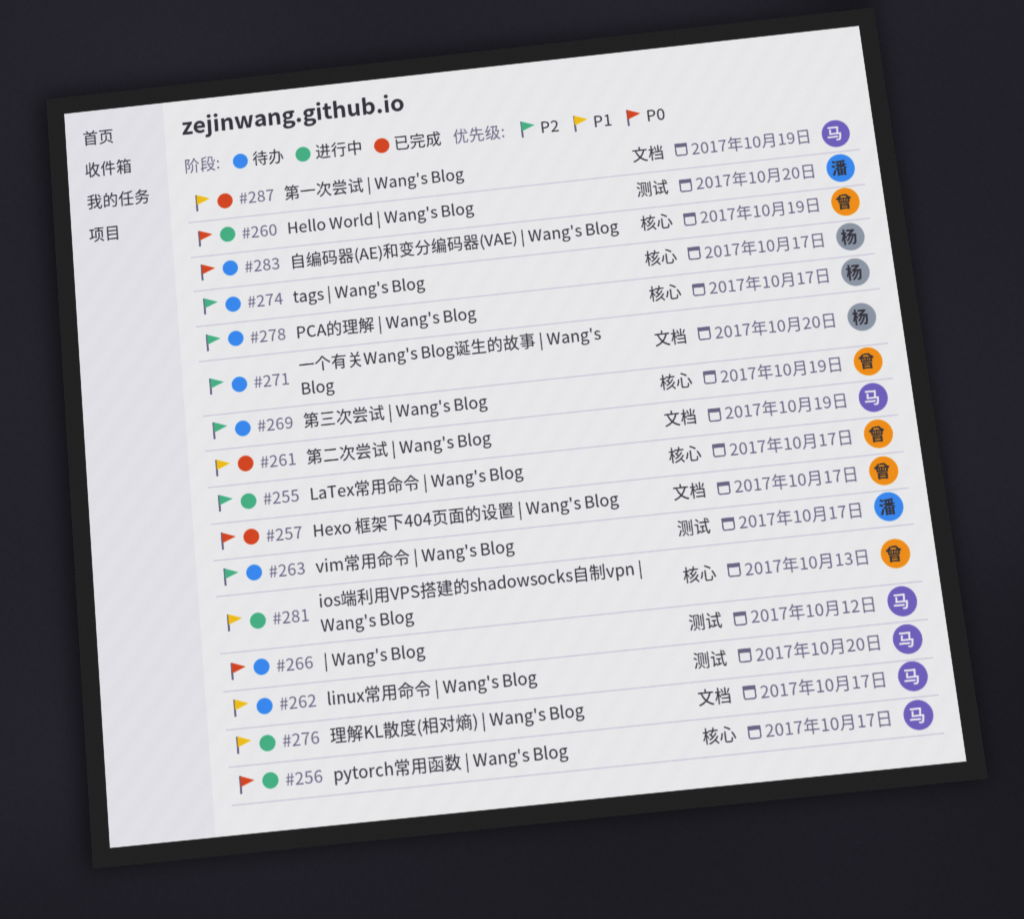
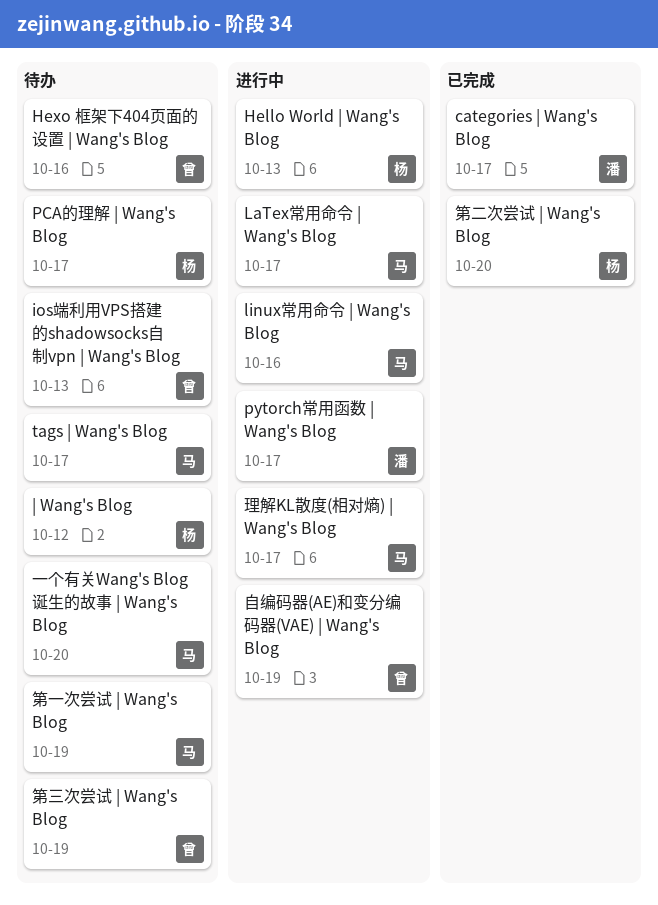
categories | Wang's Blog: none -> present
Hello World | Wang's Blog, owner: 潘 -> 杨
Hello World | Wang's Blog, due: Oct 20 -> Oct 13
Hexo 框架下404页面的设置 | Wang's Blog, status: 已完成 -> 待办
Hexo 框架下404页面的设置 | Wang's Blog, due: Oct 17 -> Oct 16
ios端利用VPS搭建的shadowsocks自制vpn | Wang's Blog, status: 进行中 -> 待办
LaTex常用命令 | Wang's Blog, owner: 曾 -> 马
linux常用命令 | Wang's Blog, status: 待办 -> 进行中
linux常用命令 | Wang's Blog, due: Oct 20 -> Oct 16
pytorch常用函数 | Wang's Blog, owner: 马 -> 潘
tags | Wang's Blog, owner: 杨 -> 马
vim常用命令 | Wang's Blog: present -> none
| Wang's Blog, owner: 马 -> 杨
一个有关Wang's Blog诞生的故事 | Wang's Blog, owner: 杨 -> 马
第一次尝试 | Wang's Blog, status: 已完成 -> 待办
第二次尝试 | Wang's Blog, owner: 马 -> 杨
第二次尝试 | Wang's Blog, due: Oct 19 -> Oct 20
自编码器(AE)和变分编码器(VAE) | Wang's Blog, status: 待办 -> 进行中

